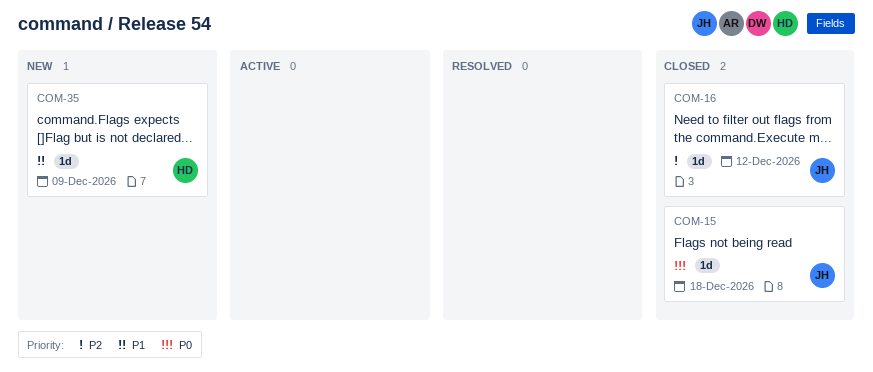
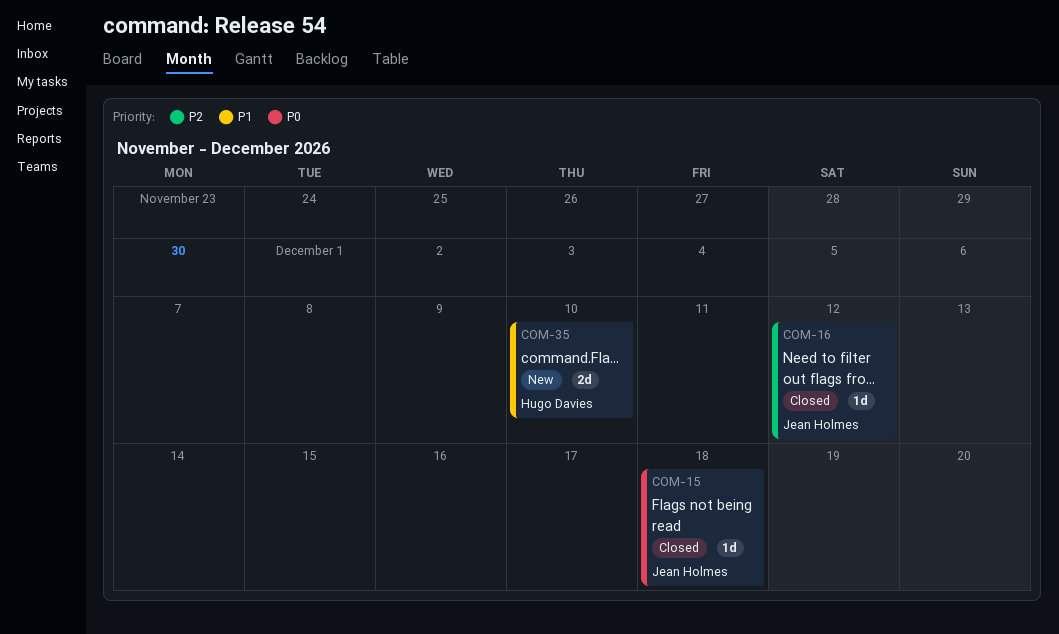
COM-35, estimate: 1d -> 2d
COM-35, due: Dec 9 -> Dec 10

